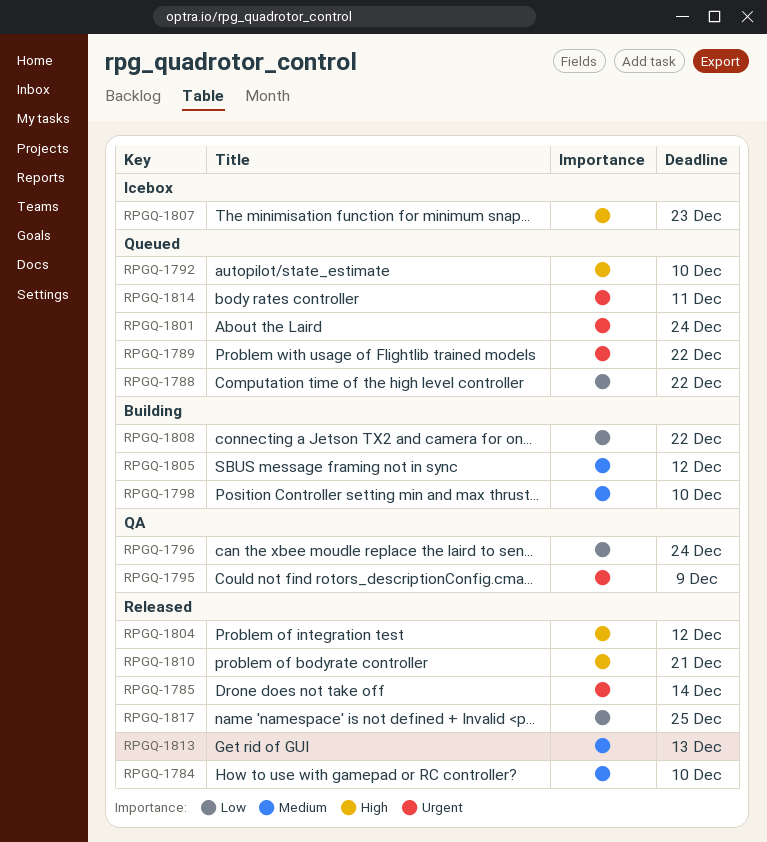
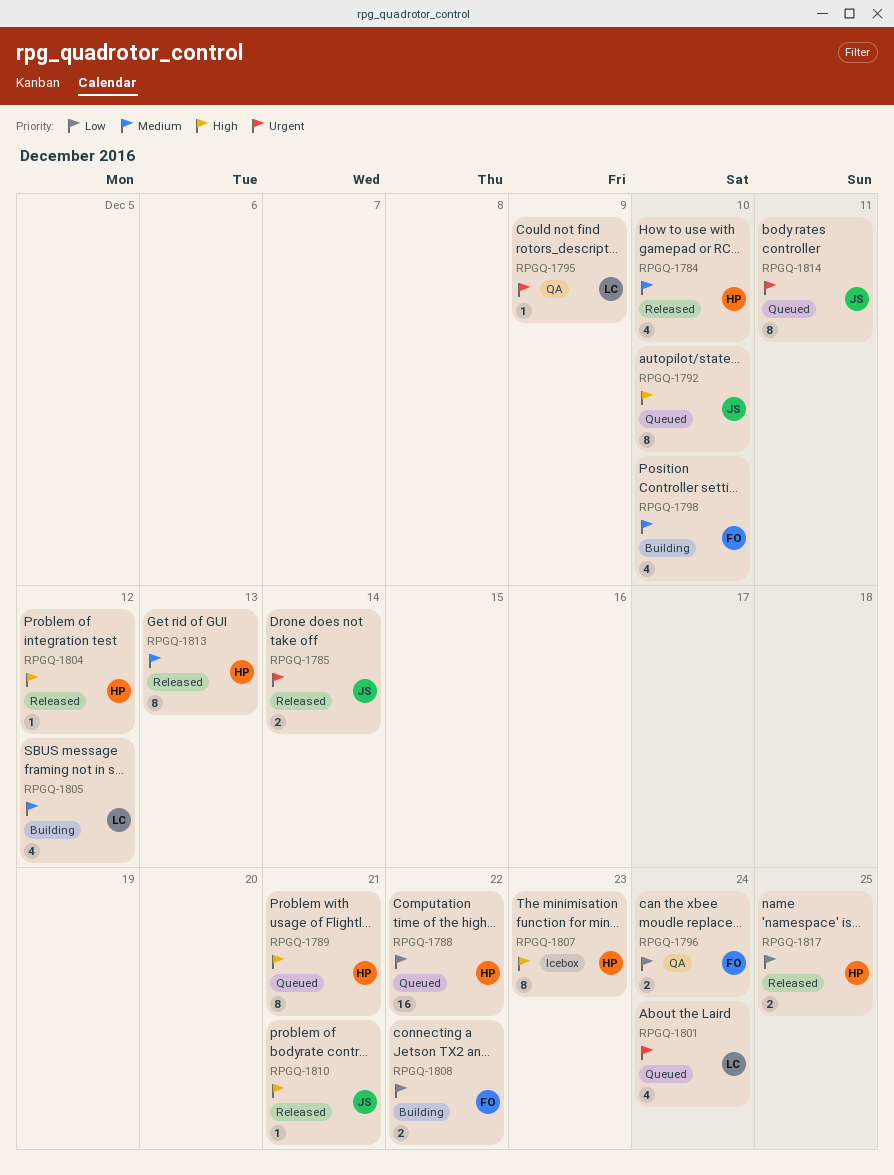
RPGQ-1789, priority: Urgent -> High
RPGQ-1789, due: Dec 22 -> Dec 21

